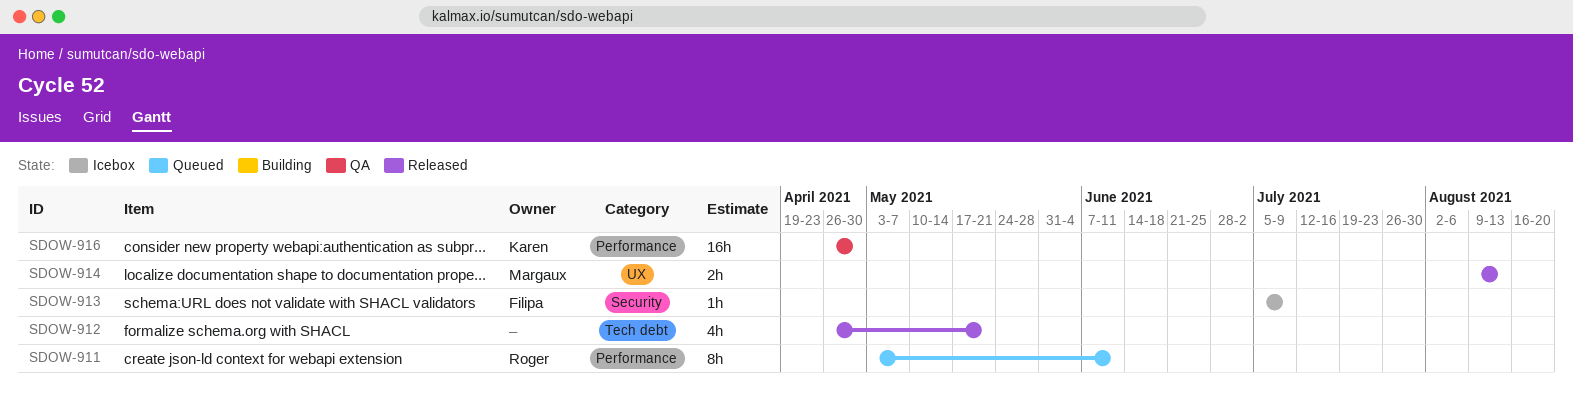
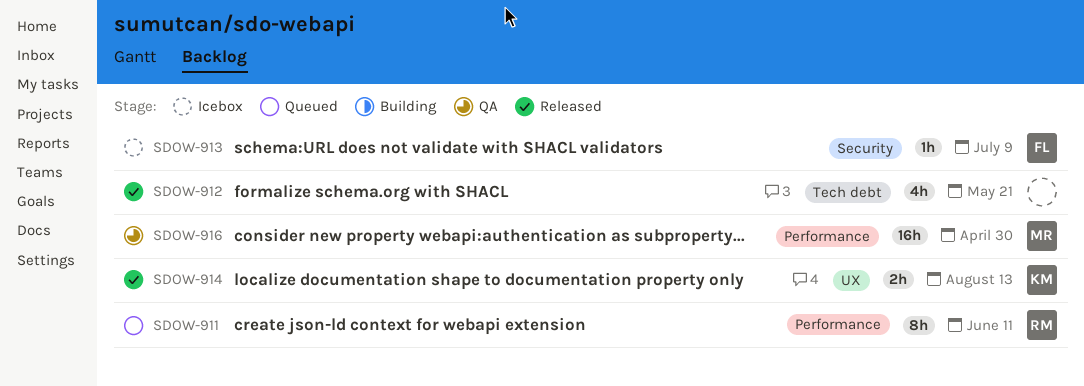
SDOW-914, owner: Margaux -> Karen
SDOW-916, owner: Karen -> Margaux

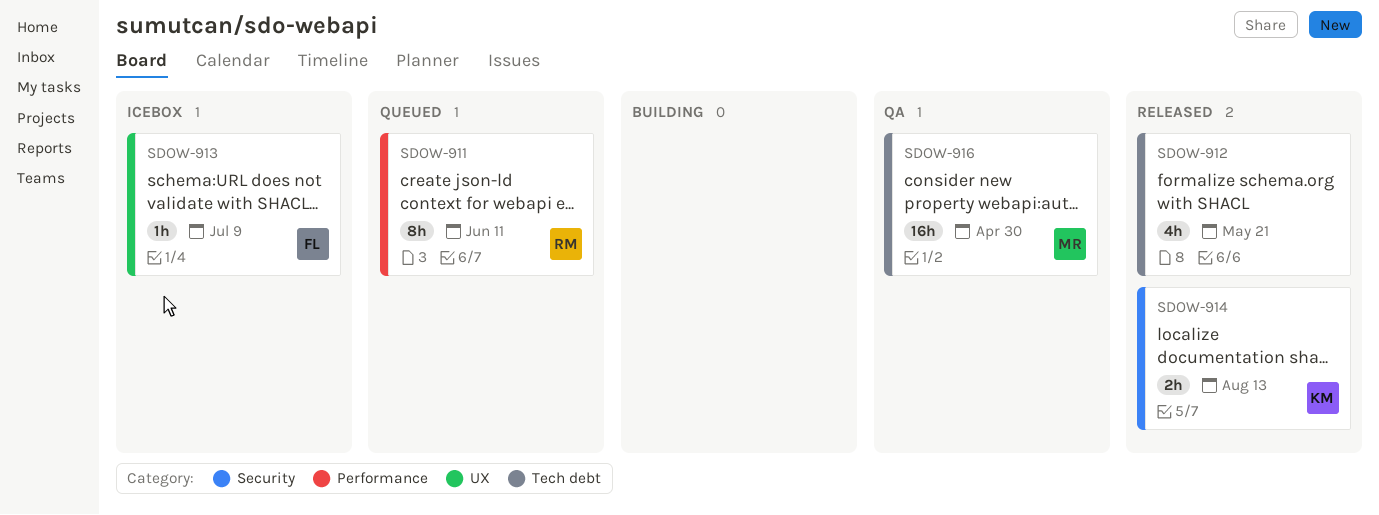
SDOW-913, label: Security -> UX
SDOW-914, label: UX -> Security
SDOW-916, label: Performance -> Tech debt

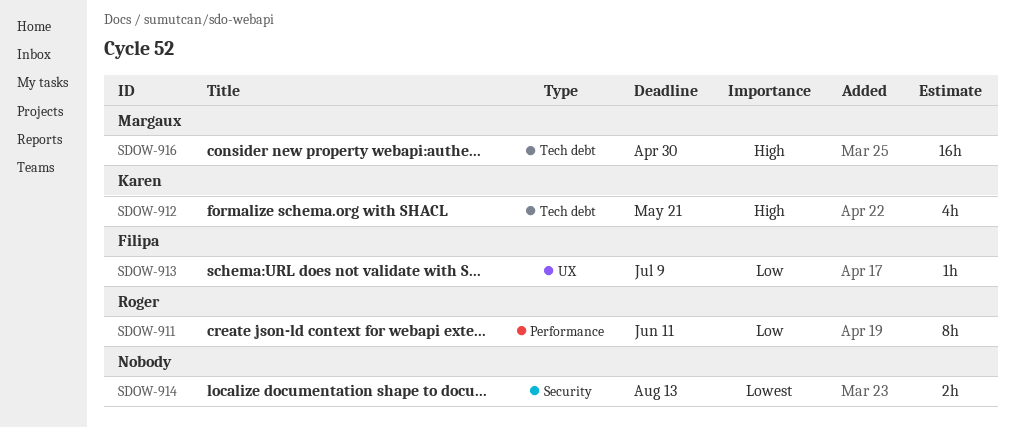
SDOW-912, owner: none -> Karen
SDOW-914, owner: Karen -> none

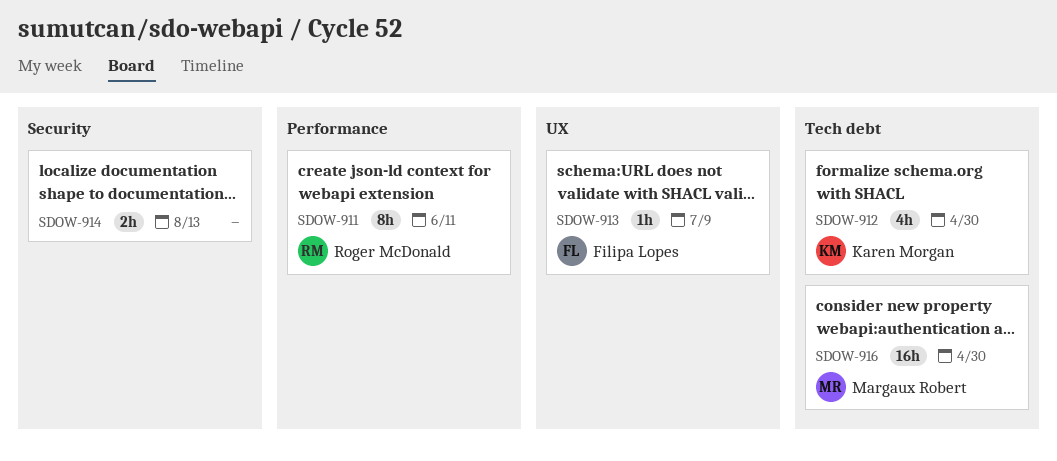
SDOW-912, due: May 21 -> Apr 30

